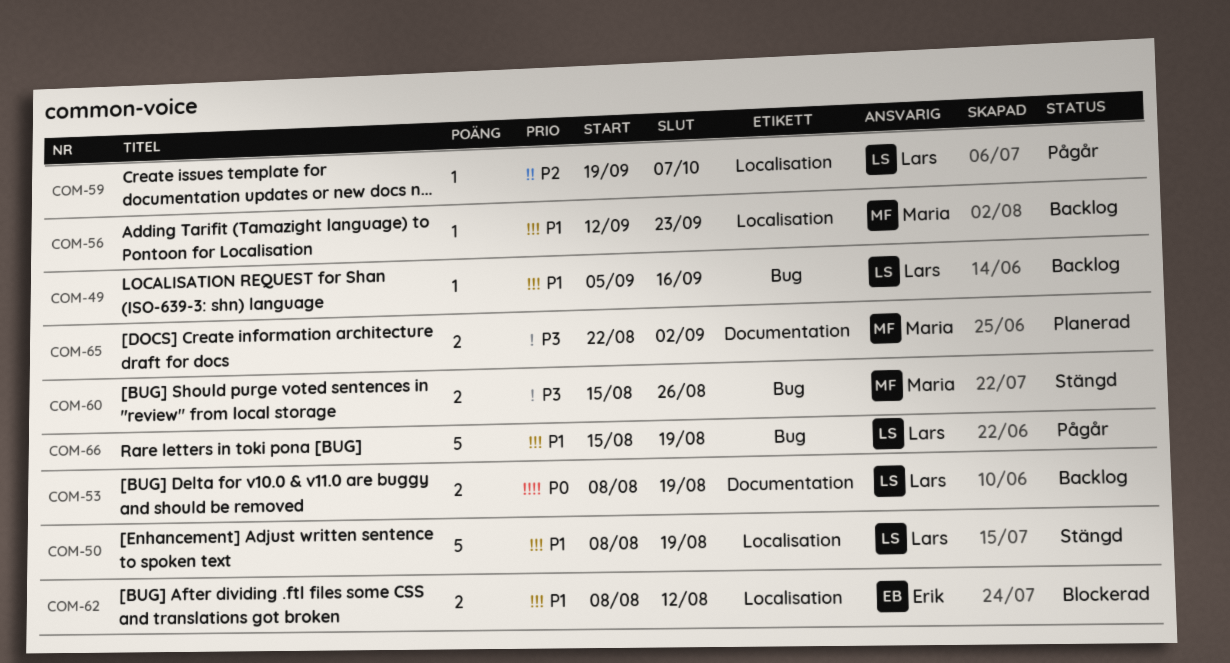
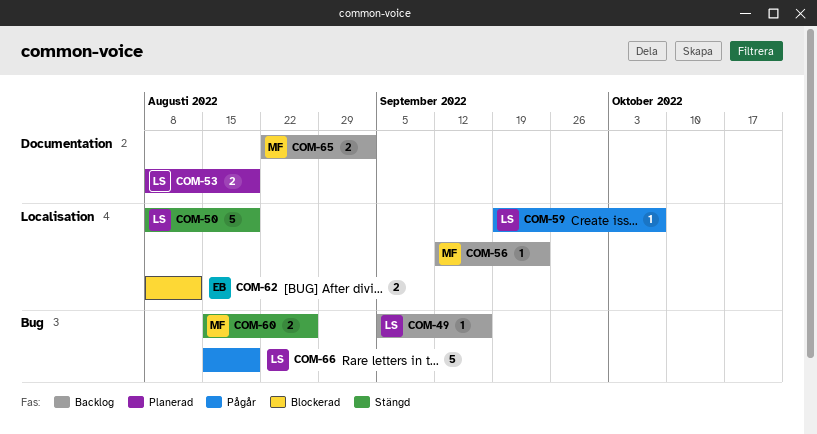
COM-53, status: Backlog -> Planerad
COM-65, status: Planerad -> Backlog

